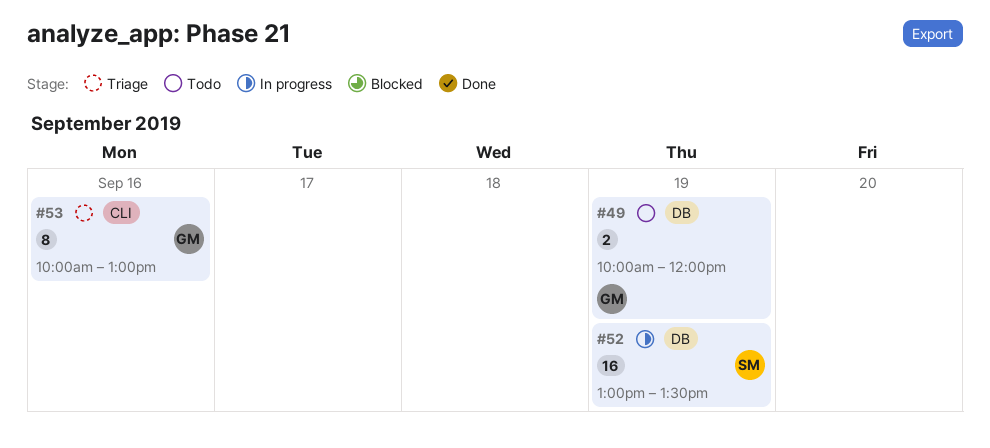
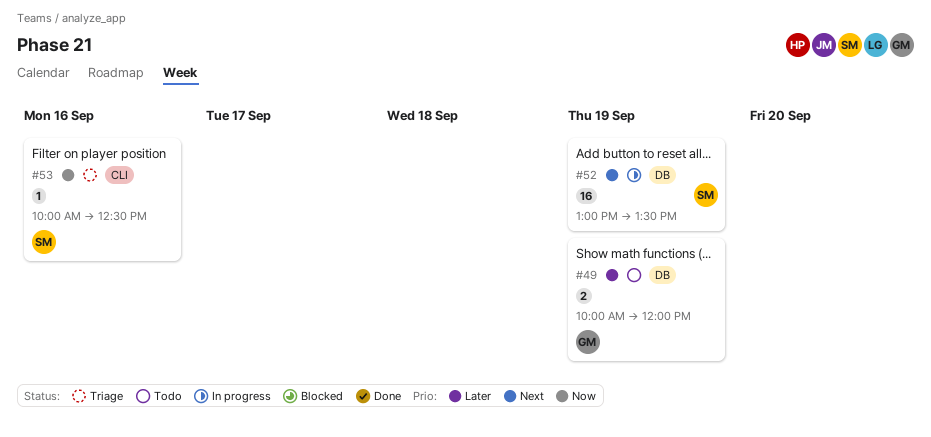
#53, owner: GM -> SM
#53, estimate: 8 -> 1
#53, ends: 13:00 -> 12:30

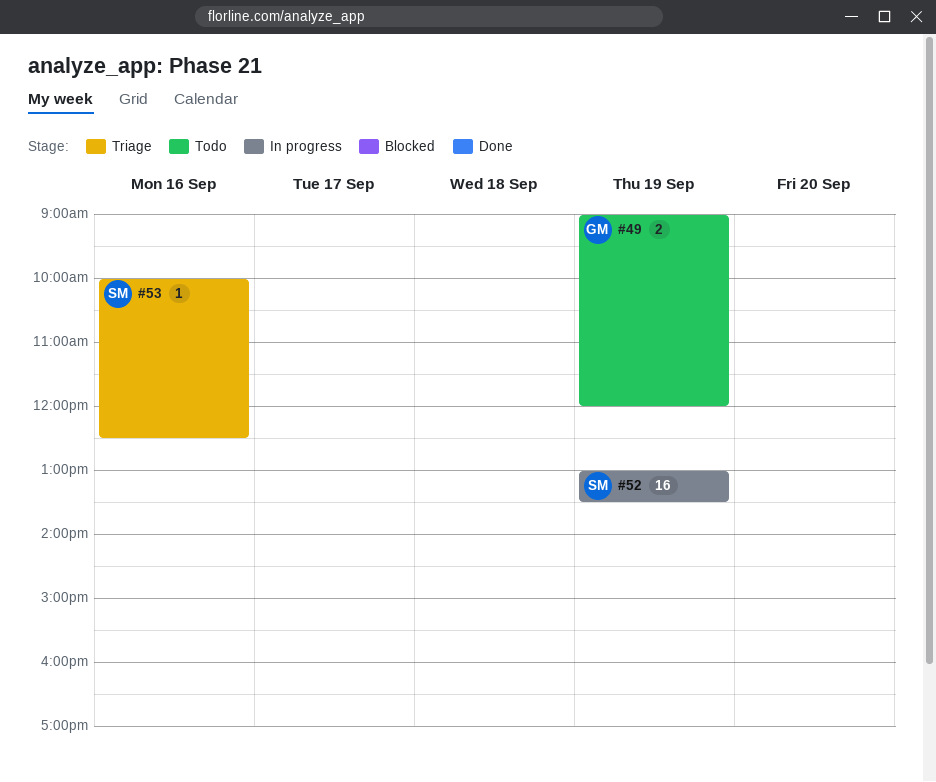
#49, begins: 10:00 -> 09:00

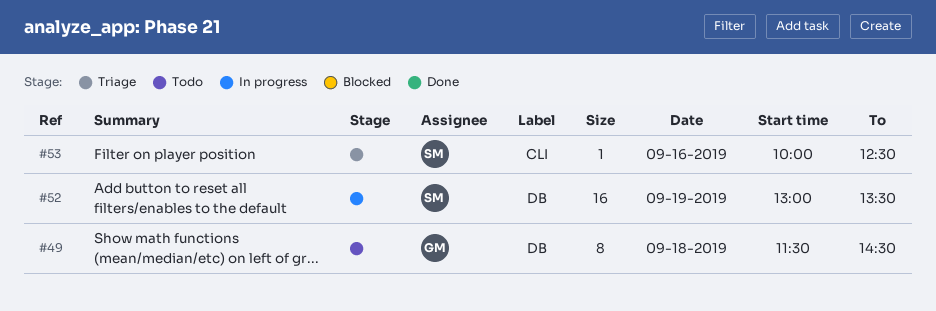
#49, estimate: 2 -> 8
#49, day: Sep 19 -> Sep 18
#49, begins: 09:00 -> 11:30
#49, ends: 12:00 -> 14:30

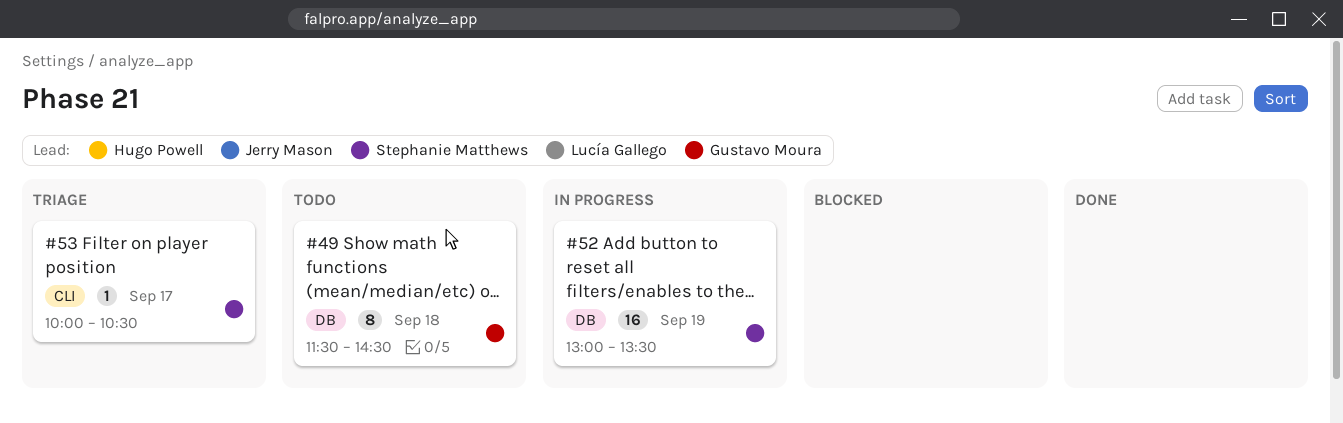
#53, day: Sep 16 -> Sep 17
#53, ends: 12:30 -> 10:30

